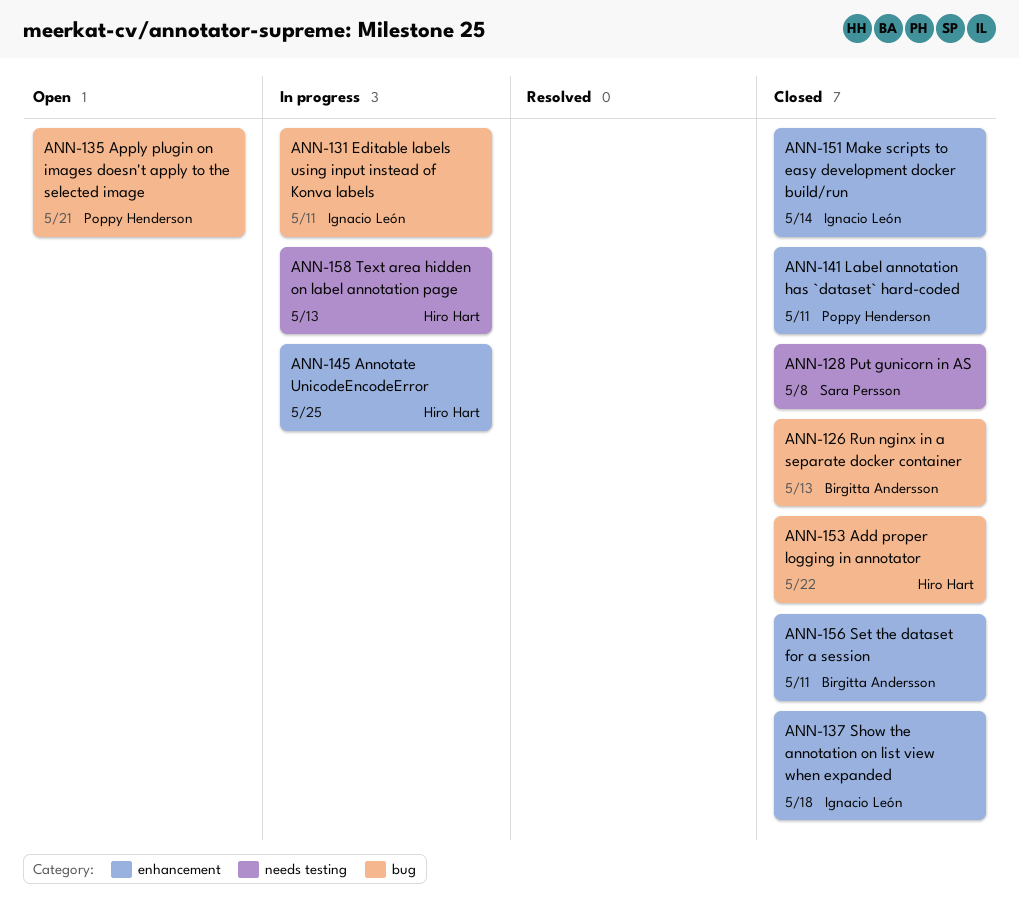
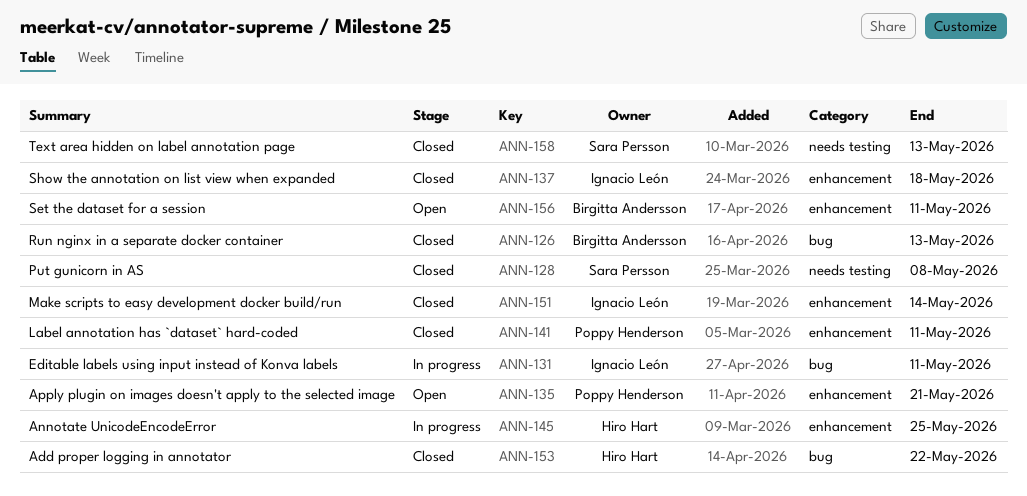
ANN-135, label: bug -> enhancement
ANN-156, status: Closed -> Open
ANN-158, status: In progress -> Closed
ANN-158, owner: Hiro Hart -> Sara Persson

